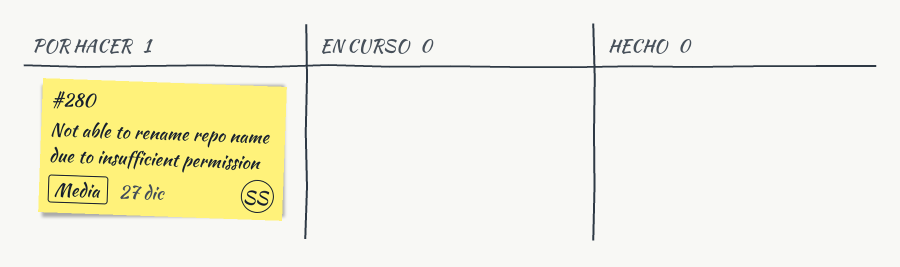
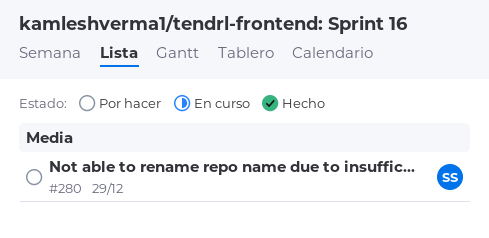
#280, due: Dec 27 -> Dec 29

